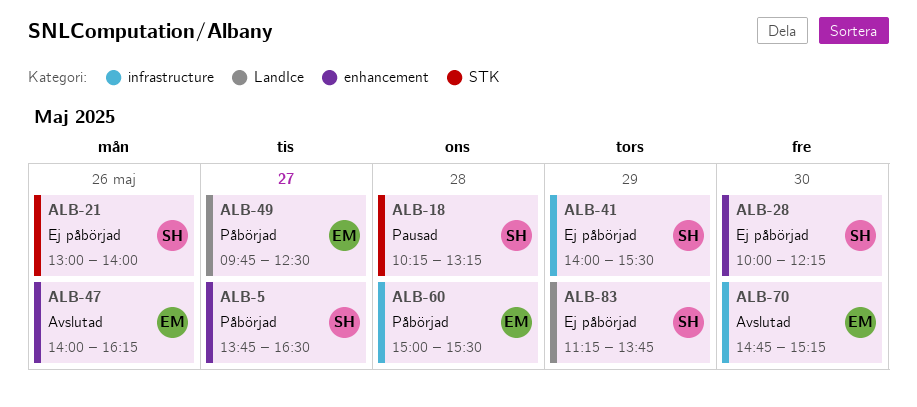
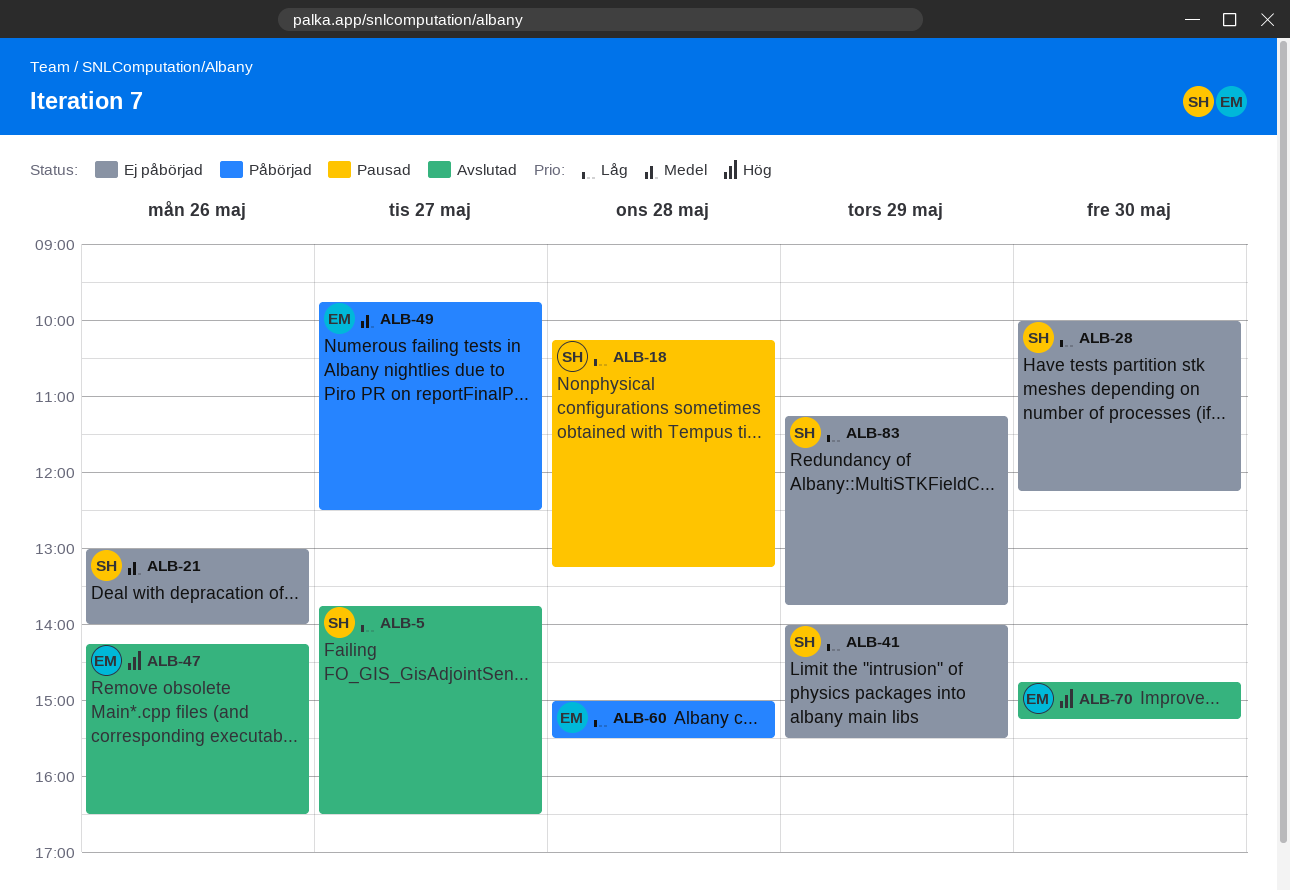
ALB-5, status: Påbörjad -> Avslutad
ALB-47, begins: 14:00 -> 14:15
ALB-47, ends: 16:15 -> 16:30

